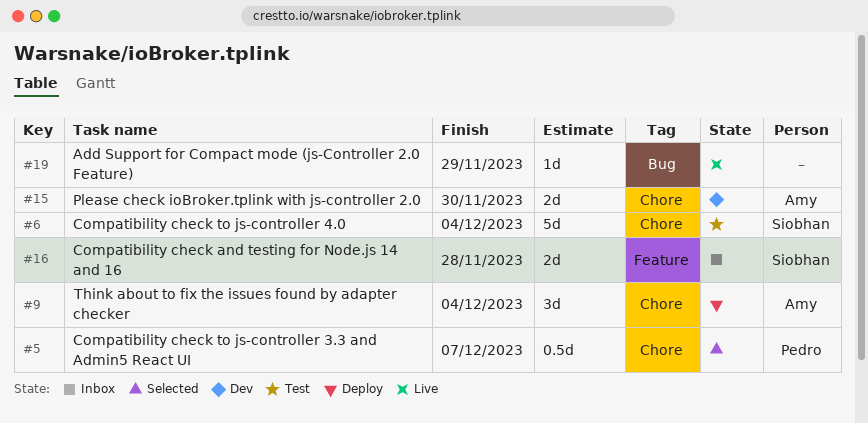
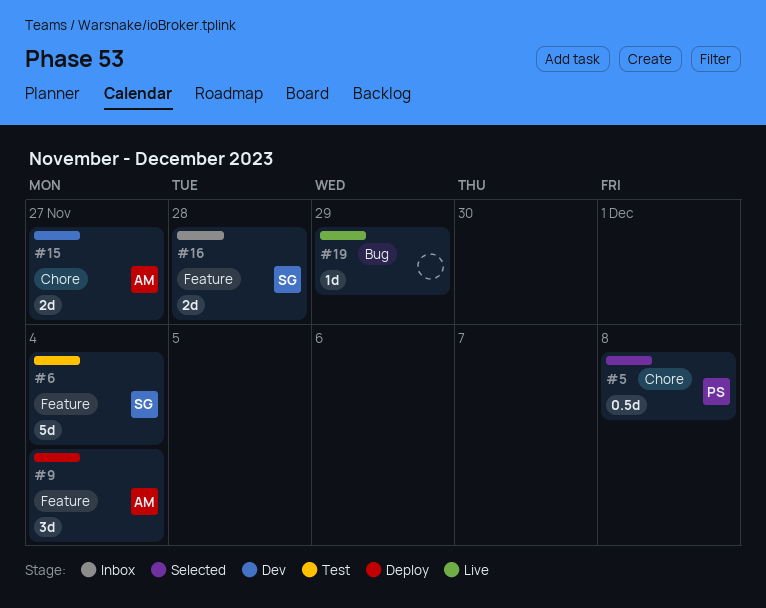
#5, due: Dec 7 -> Dec 8
#6, label: Chore -> Feature
#9, label: Chore -> Feature
#15, due: Nov 30 -> Nov 27

